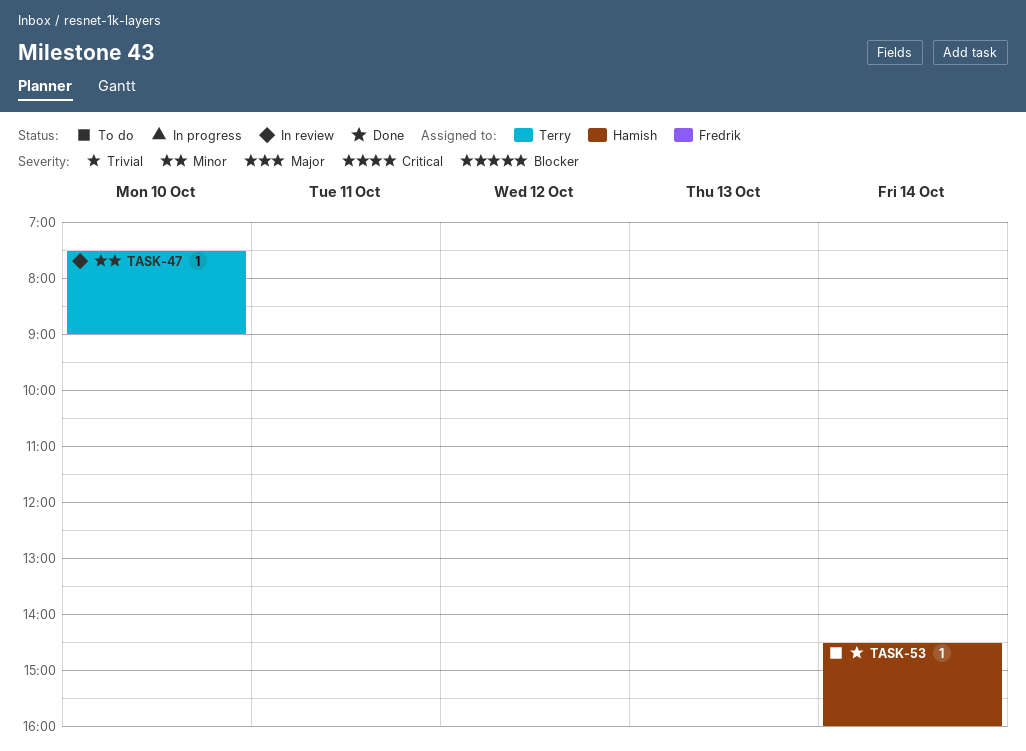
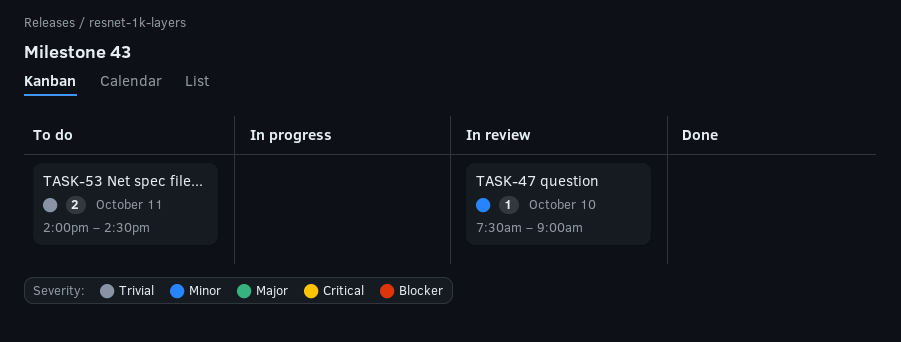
TASK-53, estimate: 1 -> 2
TASK-53, day: Oct 14 -> Oct 11
TASK-53, begins: 14:30 -> 14:00
TASK-53, ends: 16:00 -> 14:30

